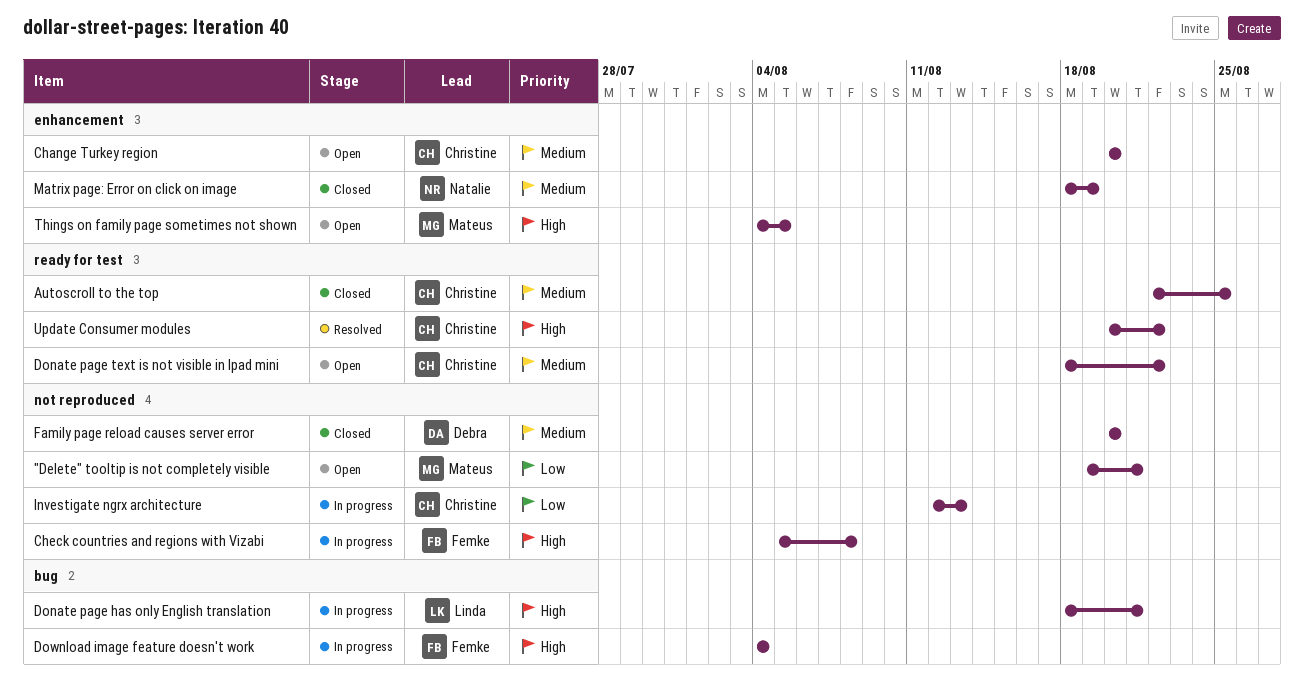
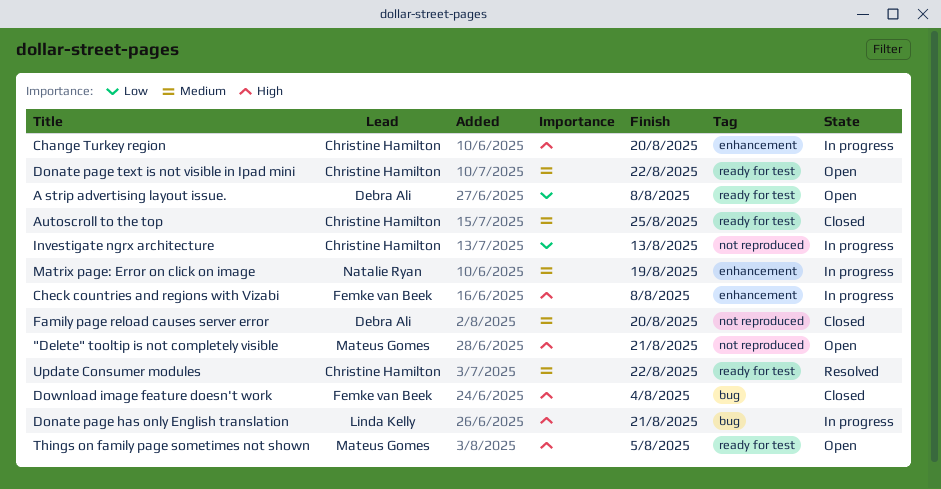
"Delete" tooltip is not completely visible, priority: Low -> High
A strip advertising layout issue.: none -> present
Change Turkey region, status: Open -> In progress
Change Turkey region, priority: Medium -> High
Check countries and regions with Vizabi, label: not reproduced -> enhancement
Download image feature doesn't work, status: In progress -> Closed
Matrix page: Error on click on image, status: Closed -> In progress
Things on family page sometimes not shown, label: enhancement -> ready for test
Update Consumer modules, priority: High -> Medium

